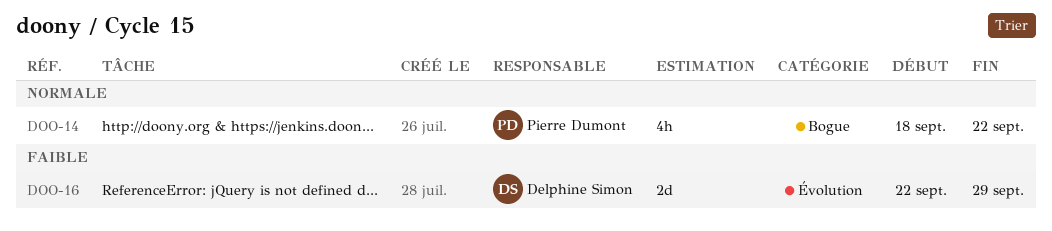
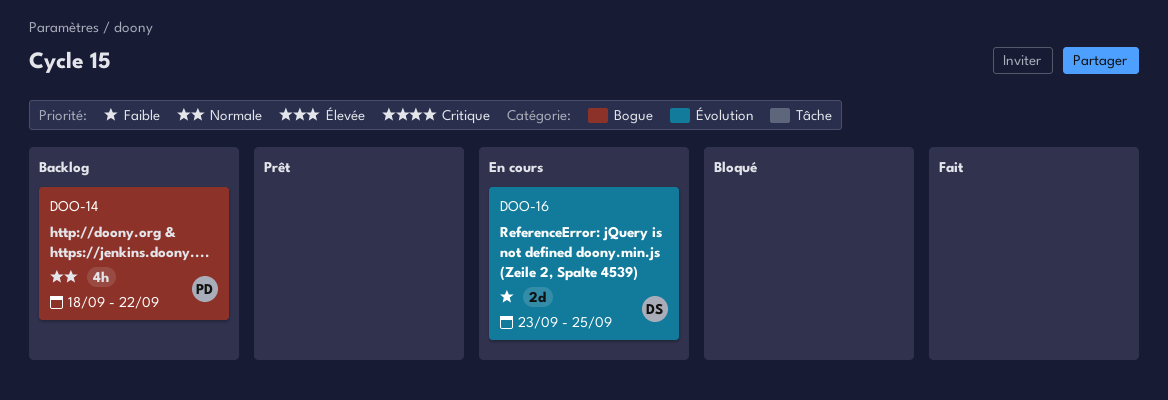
DOO-16, start: Sep 22 -> Sep 23
DOO-16, due: Sep 29 -> Sep 25

